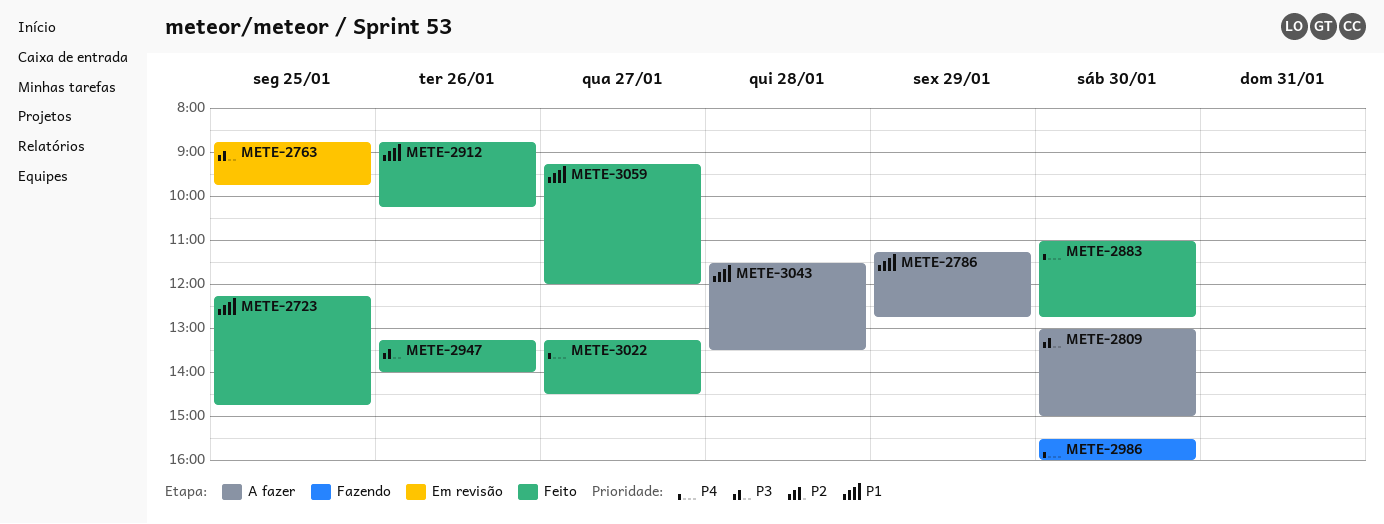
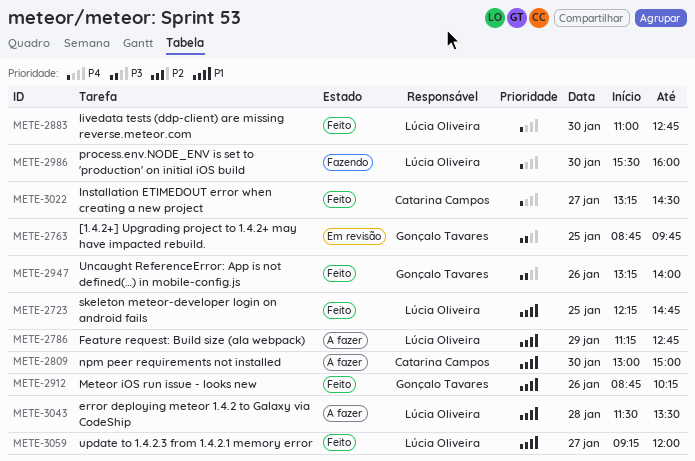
METE-2809, priority: P3 -> P1

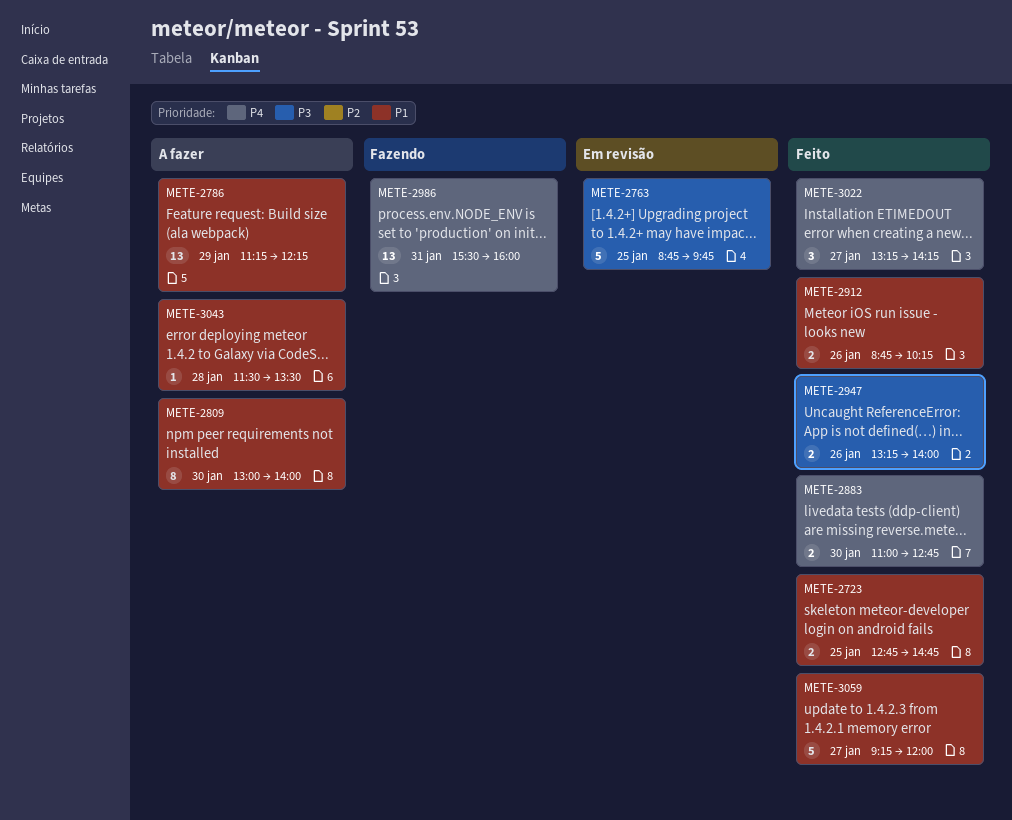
METE-2723, begins: 12:15 -> 12:45
METE-2786, ends: 12:45 -> 12:15
METE-2809, ends: 15:00 -> 14:00
METE-2986, day: Jan 30 -> Jan 31
METE-3022, ends: 14:30 -> 14:15

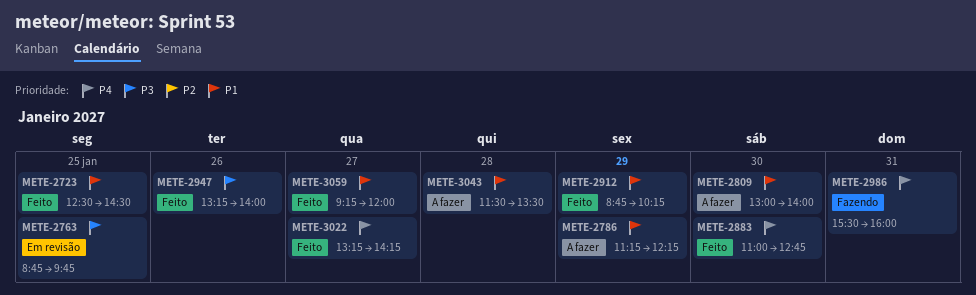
METE-2723, begins: 12:45 -> 12:30
METE-2723, ends: 14:45 -> 14:30
METE-2912, day: Jan 26 -> Jan 29

